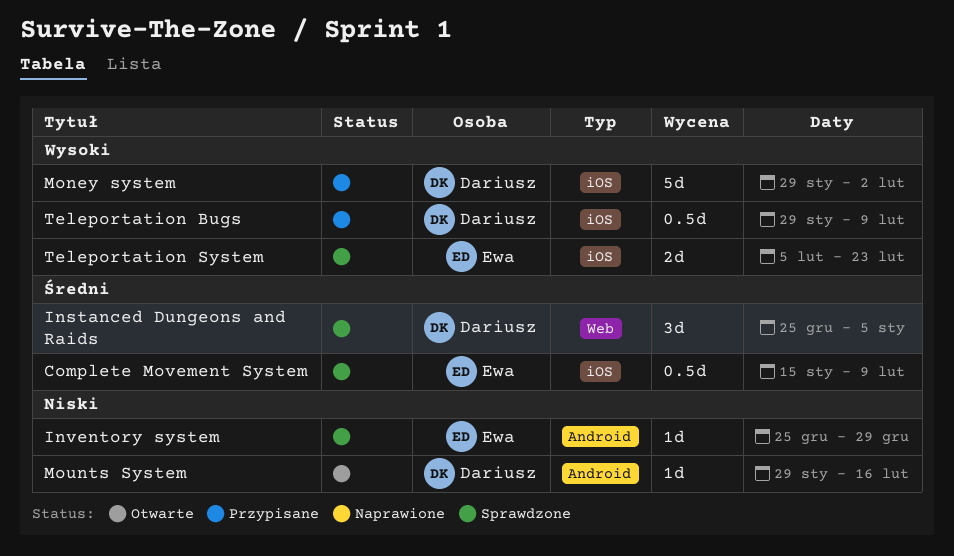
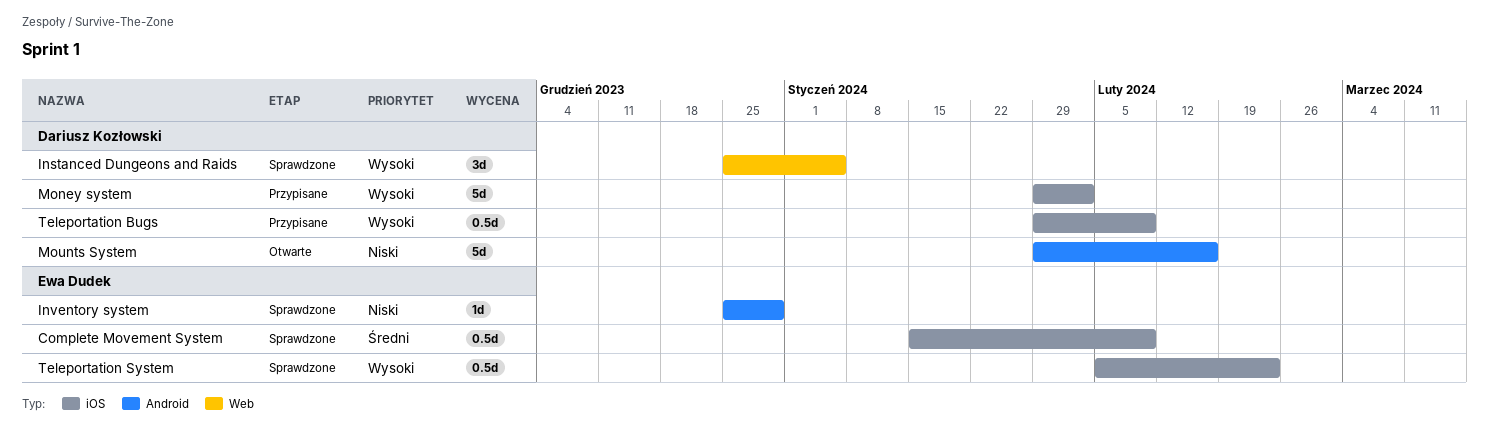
Instanced Dungeons and Raids, priority: Średni -> Wysoki
Mounts System, estimate: 1d -> 5d
Teleportation System, estimate: 2d -> 0.5d

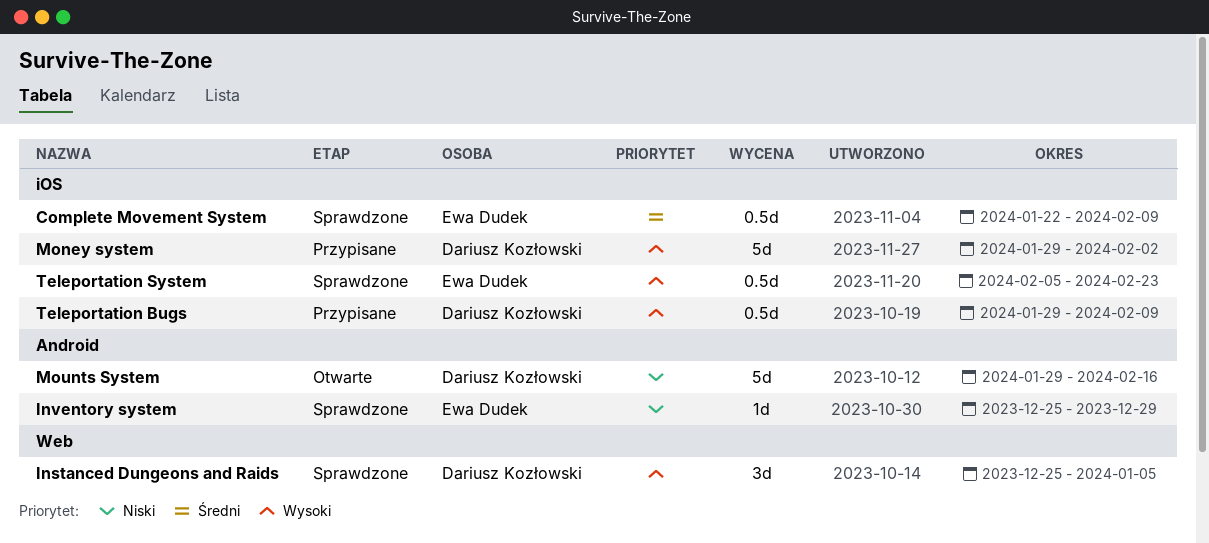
Complete Movement System, start: Jan 15 -> Jan 22

